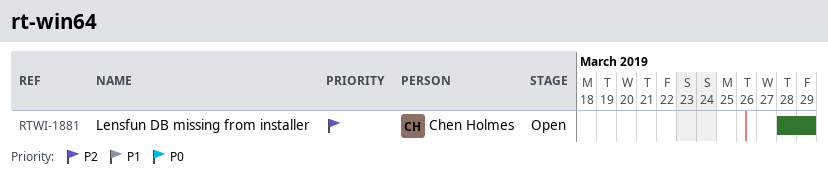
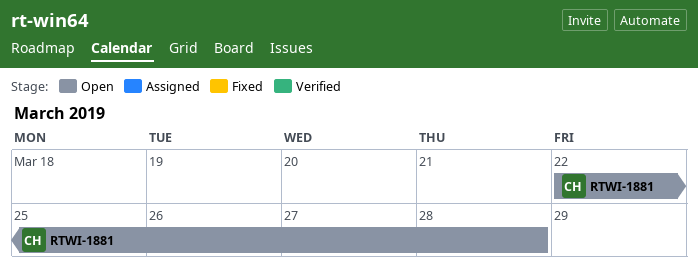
RTWI-1881, start: Mar 28 -> Mar 22
RTWI-1881, due: Mar 29 -> Mar 28

